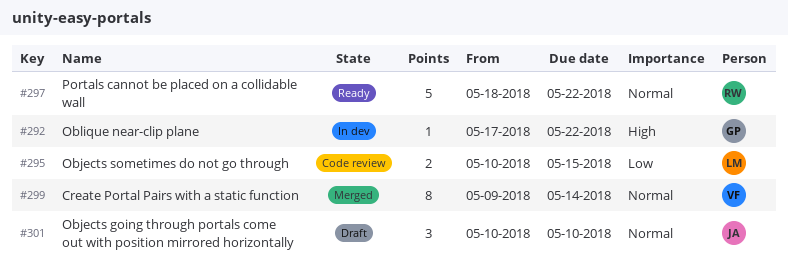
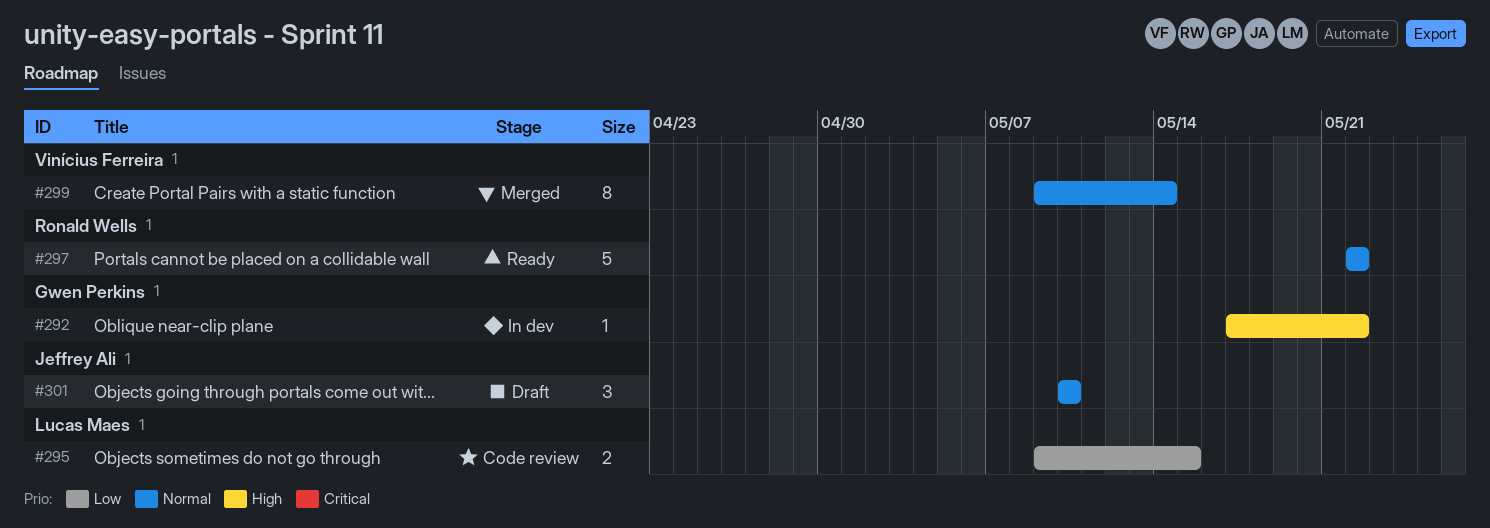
#295, start: May 10 -> May 9
#297, start: May 18 -> May 22

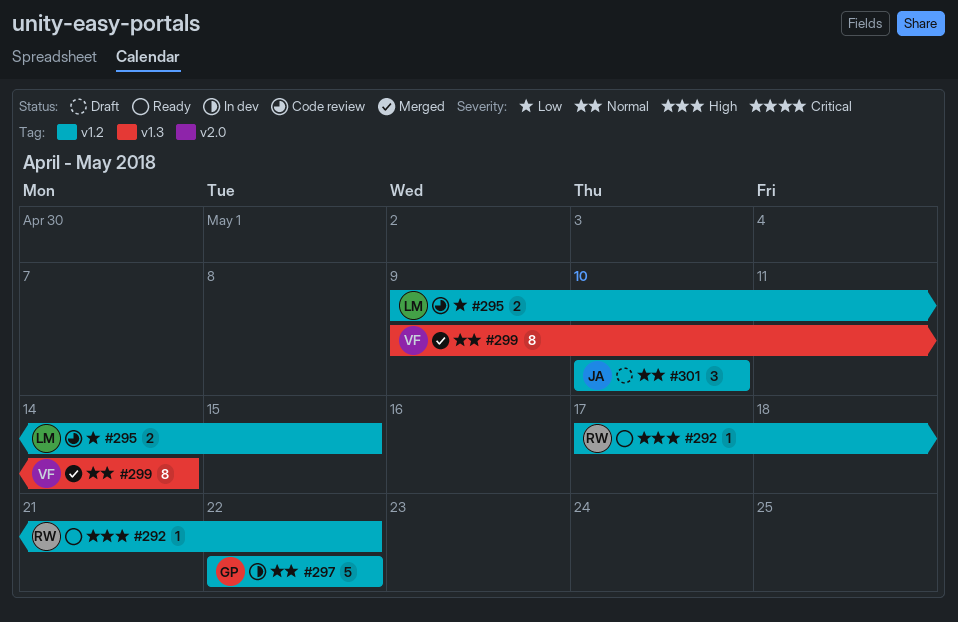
#292, status: In dev -> Ready
#292, owner: Gwen Perkins -> Ronald Wells
#297, status: Ready -> In dev
#297, owner: Ronald Wells -> Gwen Perkins

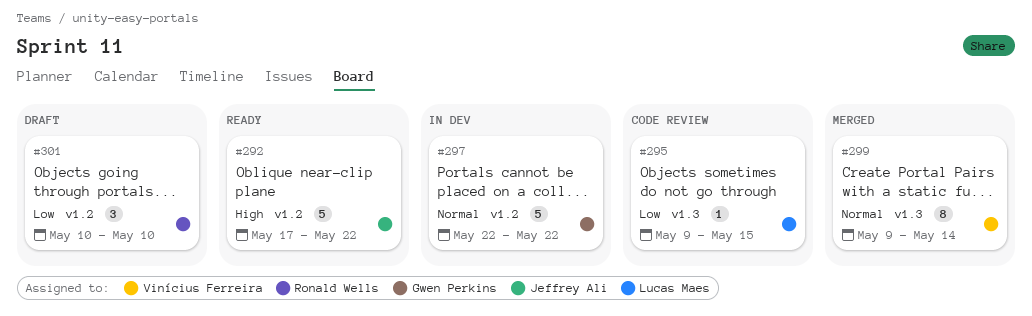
#292, owner: Ronald Wells -> Jeffrey Ali
#292, estimate: 1 -> 5
#295, label: v1.2 -> v1.3
#295, estimate: 2 -> 1
#301, owner: Jeffrey Ali -> Ronald Wells
#301, priority: Normal -> Low

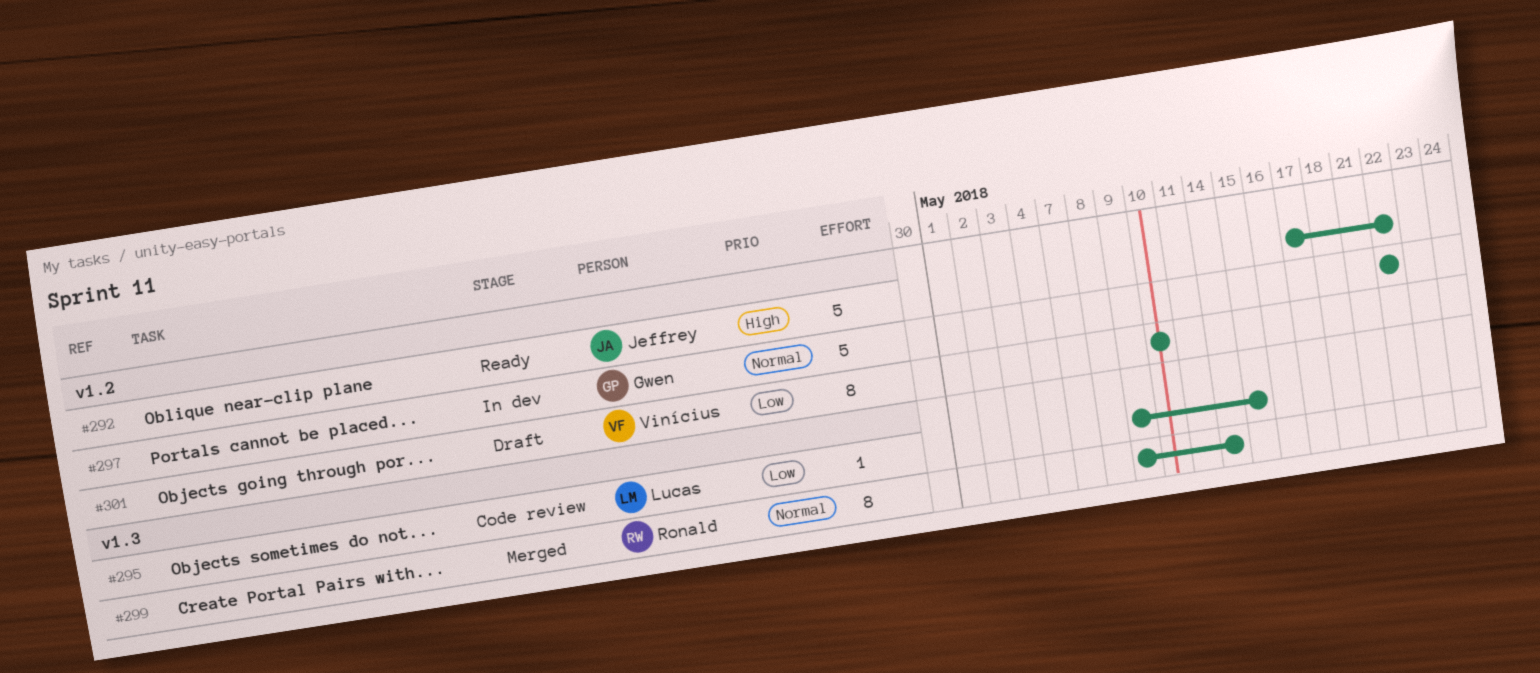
#299, owner: Vinícius Ferreira -> Ronald Wells
#301, owner: Ronald Wells -> Vinícius Ferreira
#301, estimate: 3 -> 8

